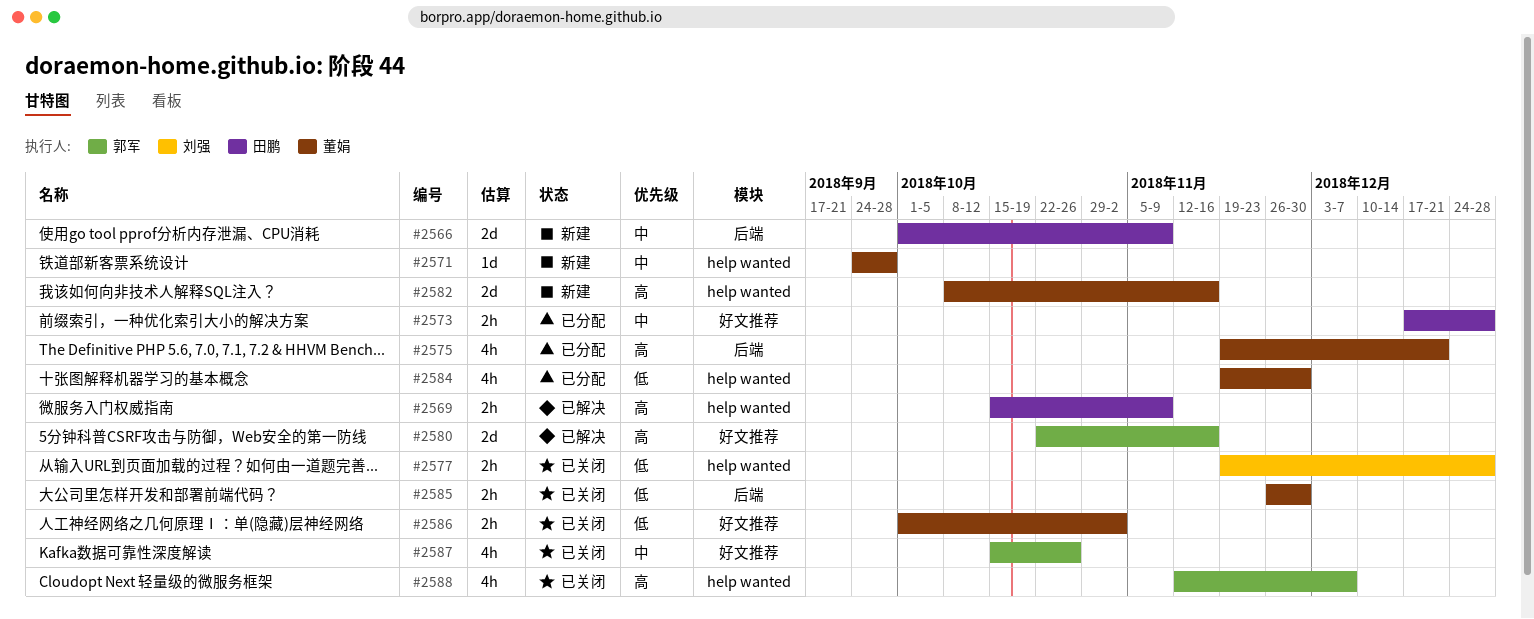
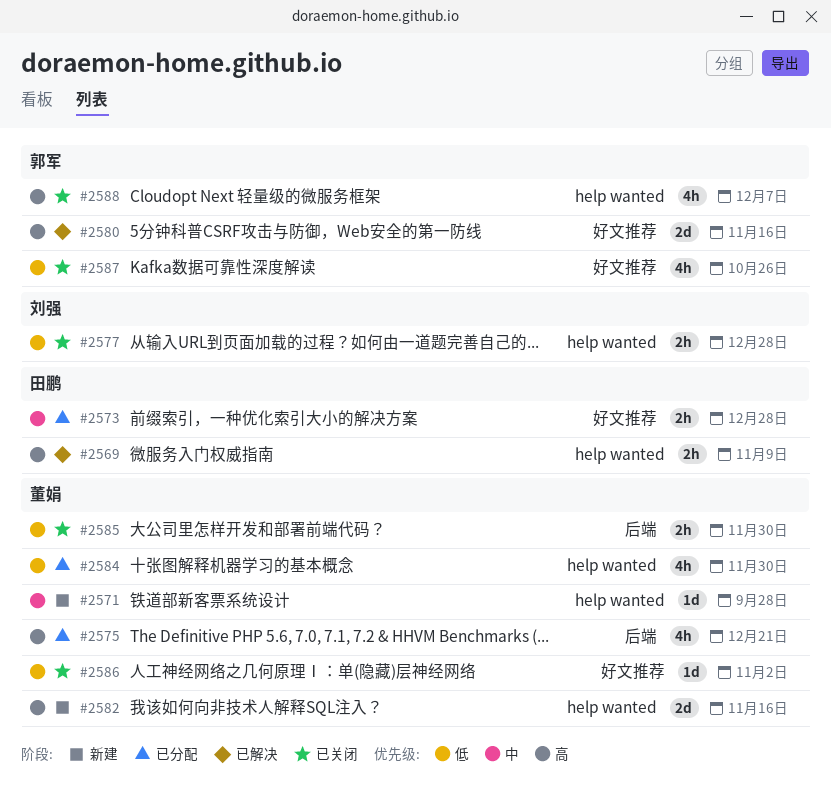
#2566: present -> none
#2586, estimate: 2h -> 1d
#2587, priority: 中 -> 低

